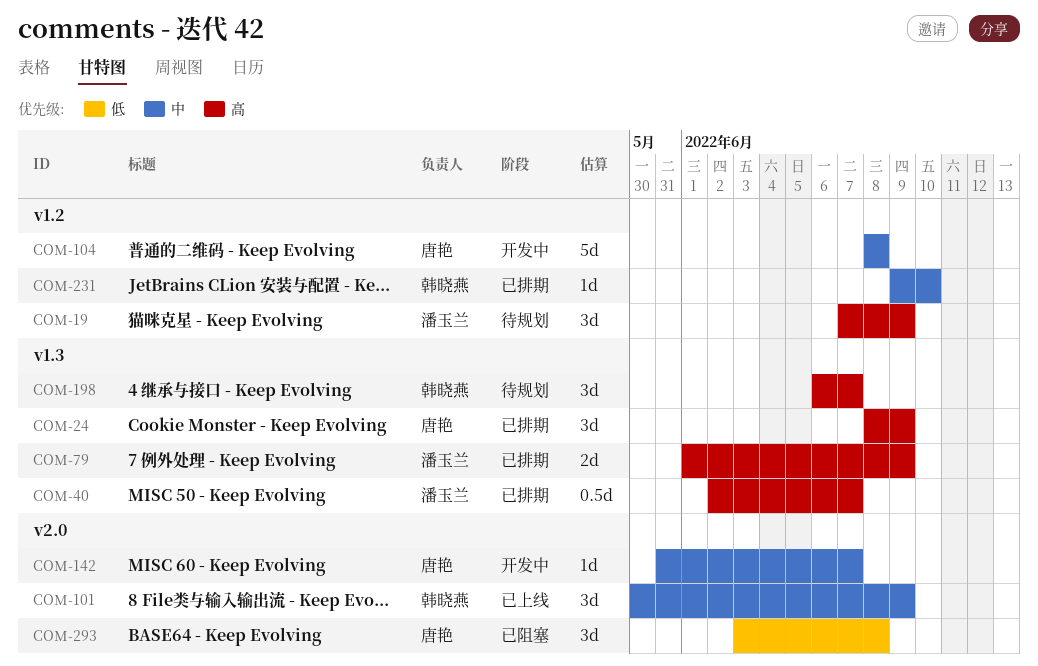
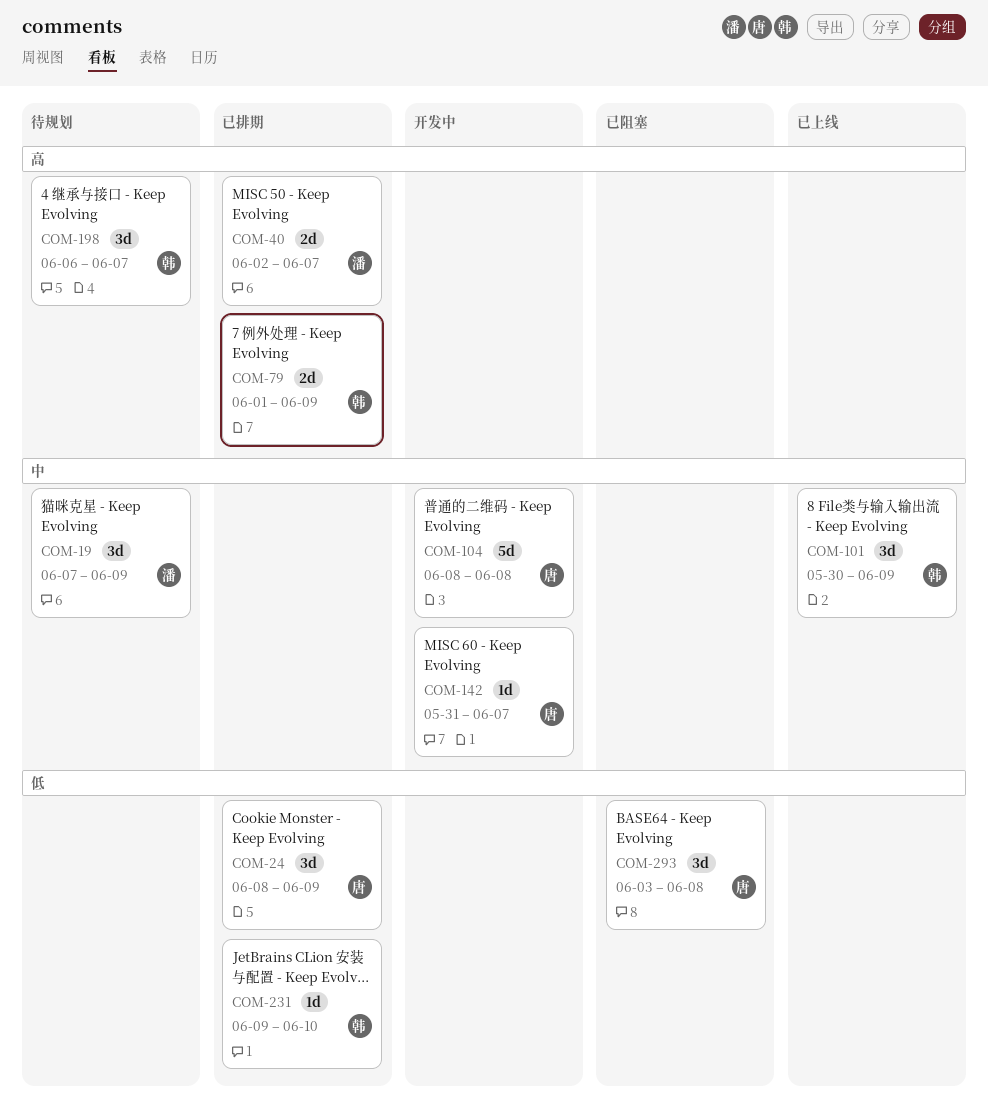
COM-19, priority: 高 -> 中
COM-24, priority: 高 -> 低
COM-40, estimate: 0.5d -> 2d
COM-79, owner: 潘玉兰 -> 韩晓燕
COM-231, priority: 中 -> 低

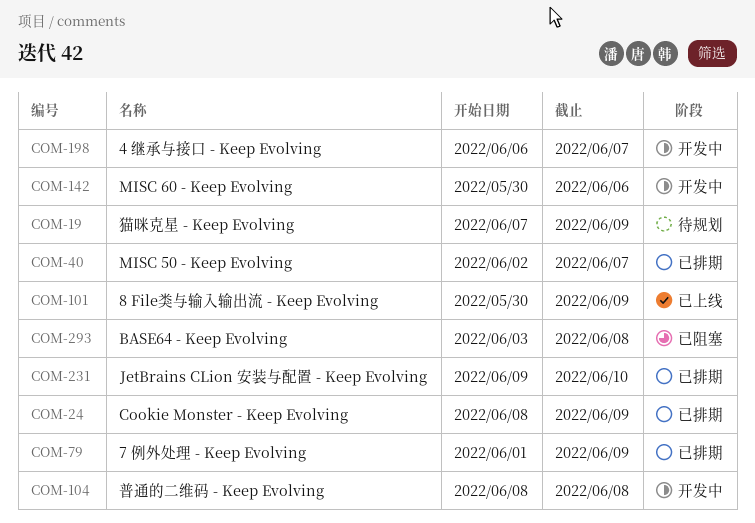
COM-142, start: May 31 -> May 30
COM-142, due: Jun 7 -> Jun 6
COM-198, status: 待规划 -> 开发中

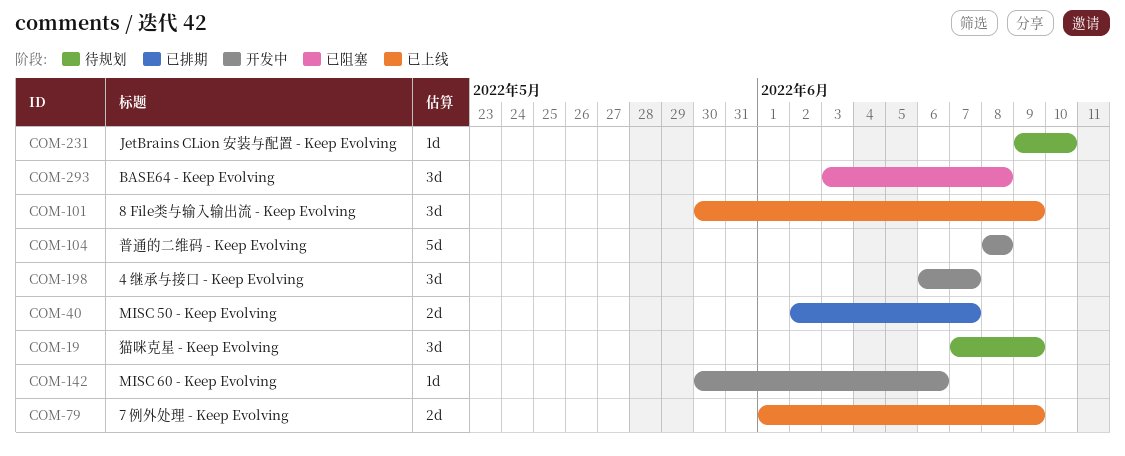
COM-24: present -> none
COM-79, status: 已排期 -> 已上线
COM-231, status: 已排期 -> 待规划

